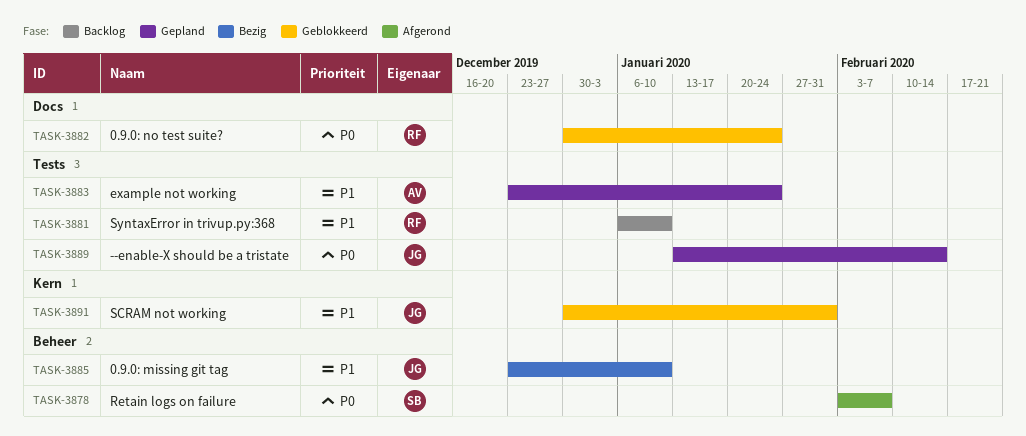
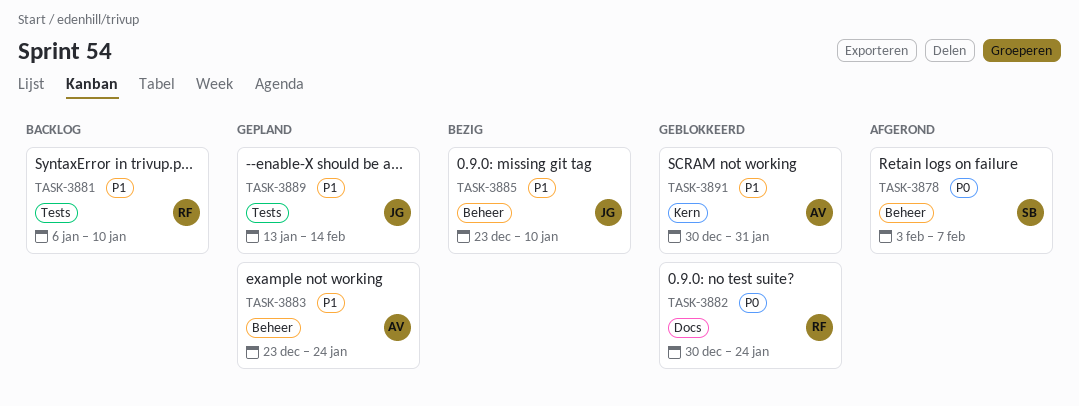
TASK-3883, label: Tests -> Beheer
TASK-3889, priority: P0 -> P1
TASK-3891, owner: JG -> AV

